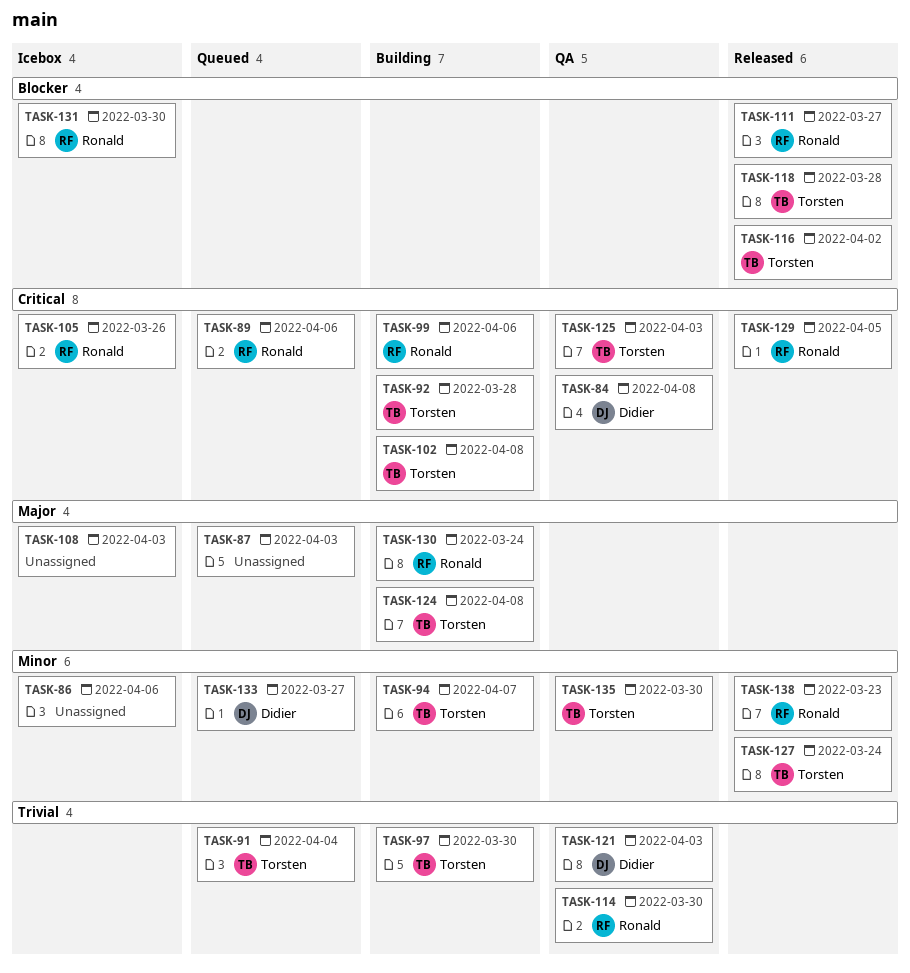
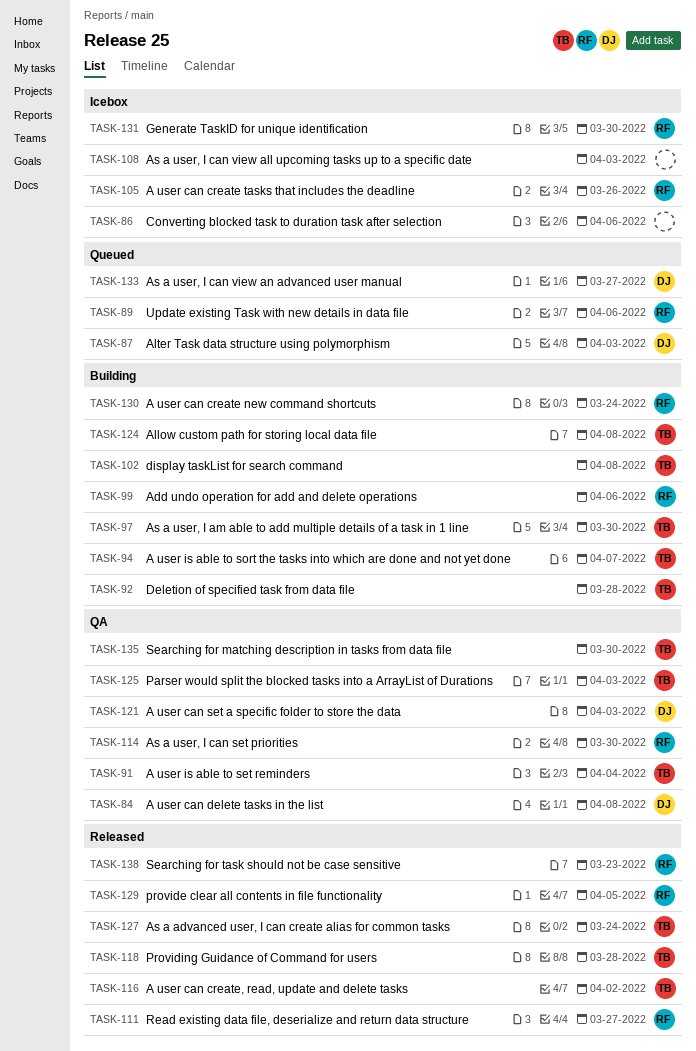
TASK-87, owner: none -> Didier
TASK-91, status: Queued -> QA

